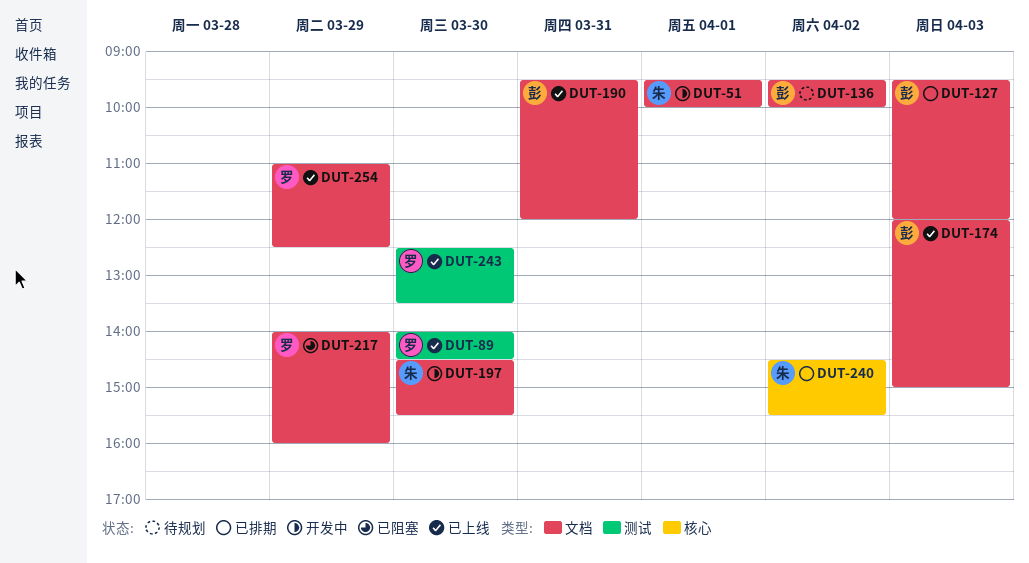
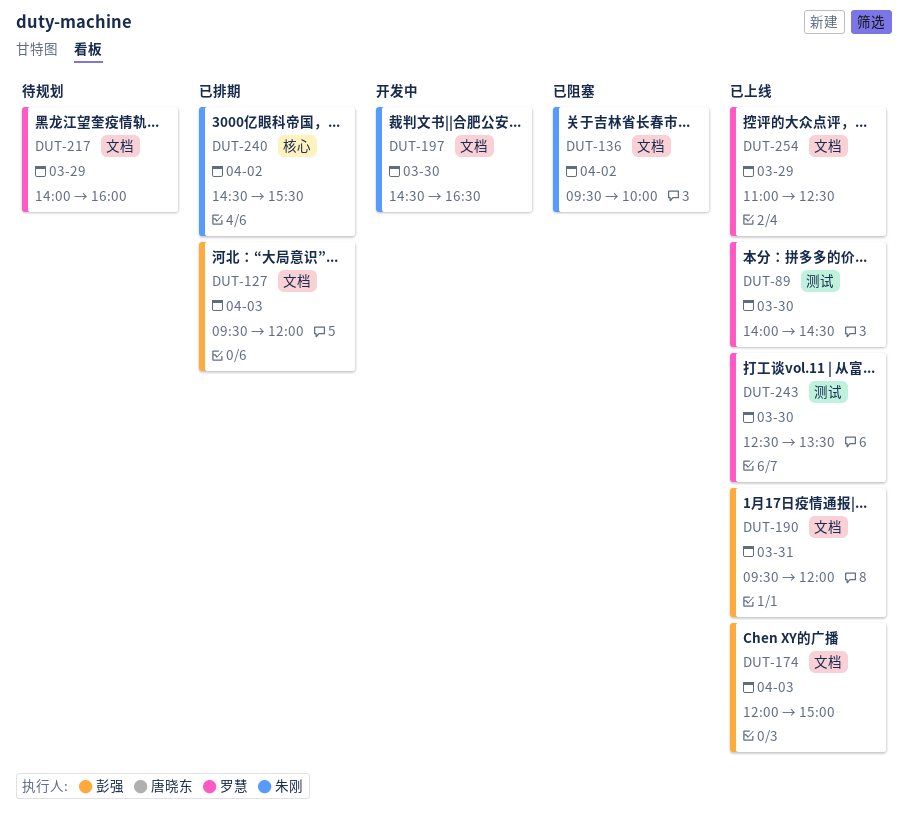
DUT-51: present -> none
DUT-136, status: 待规划 -> 已阻塞
DUT-136, owner: 彭强 -> 朱刚
DUT-197, ends: 15:30 -> 16:30
DUT-217, status: 已阻塞 -> 待规划

